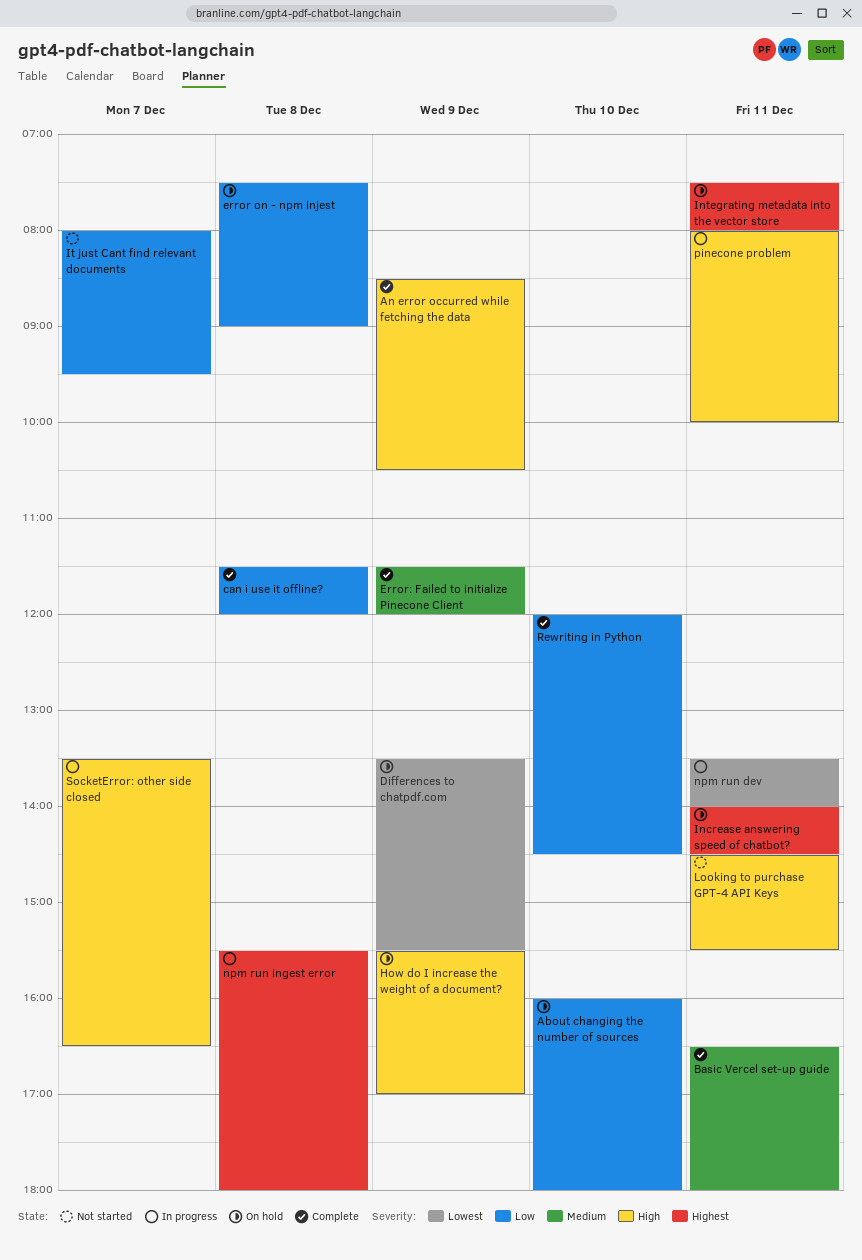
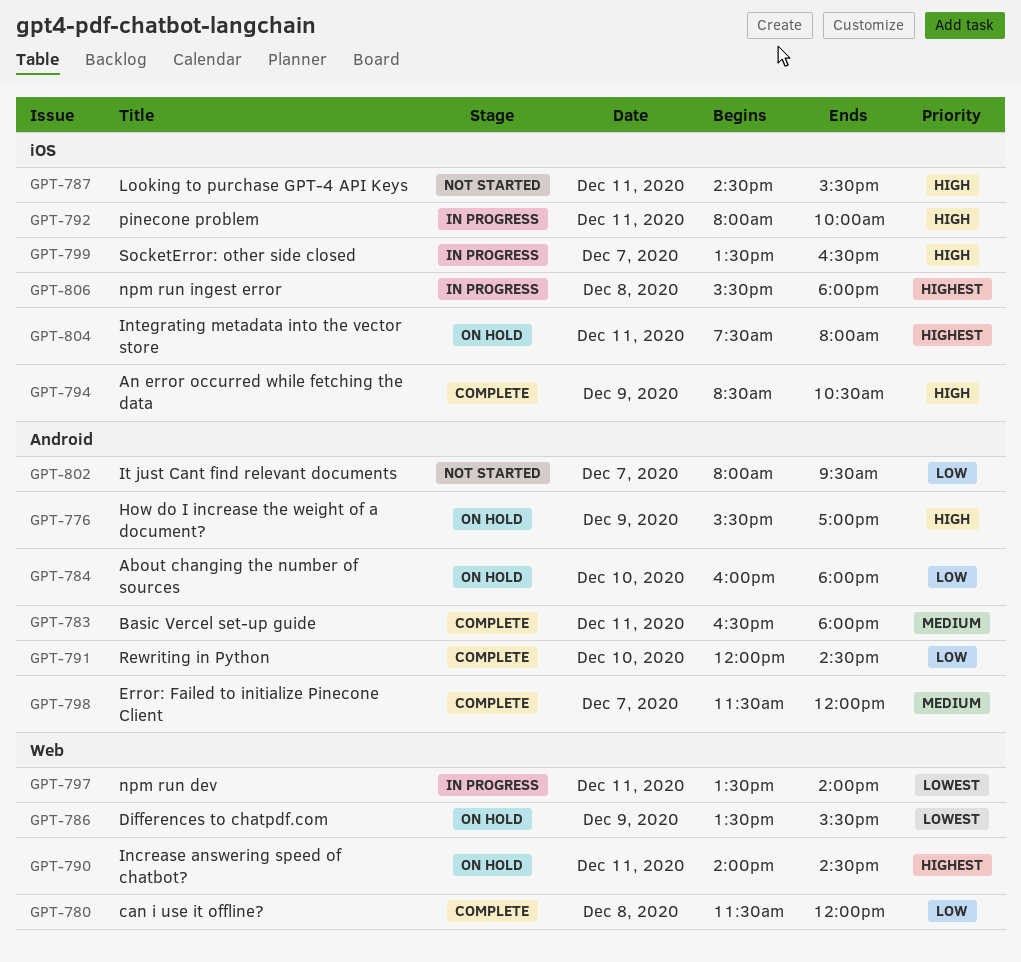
error on - npm injest: present -> none
Error: Failed to initialize Pinecone Client, day: Dec 9 -> Dec 7

